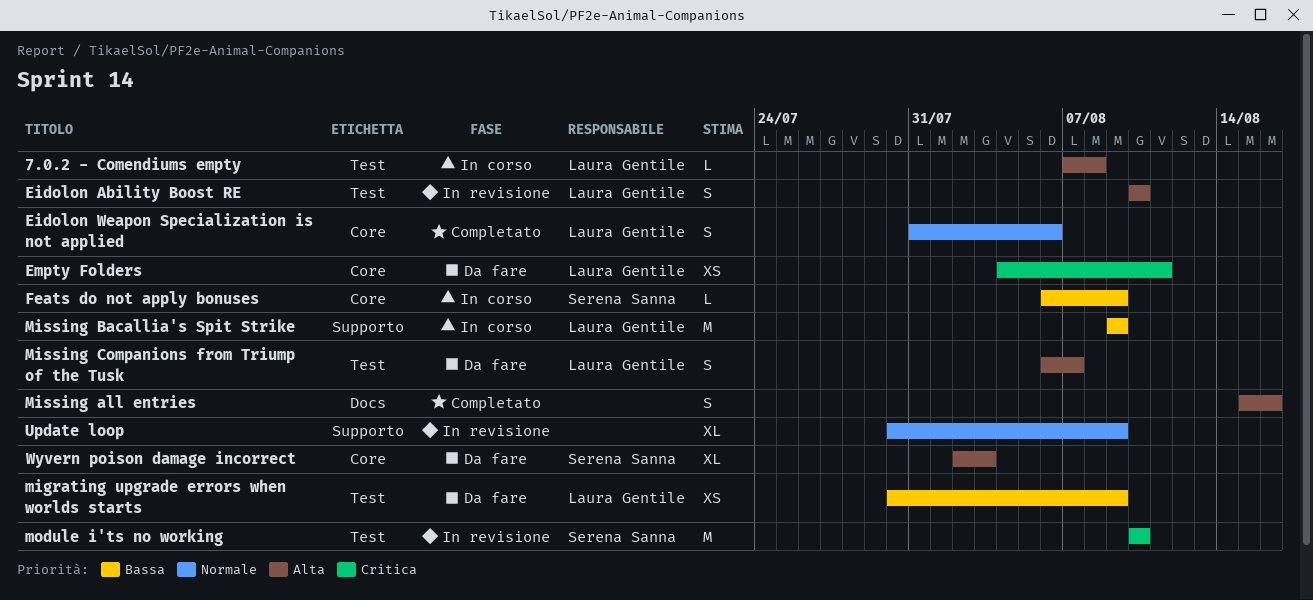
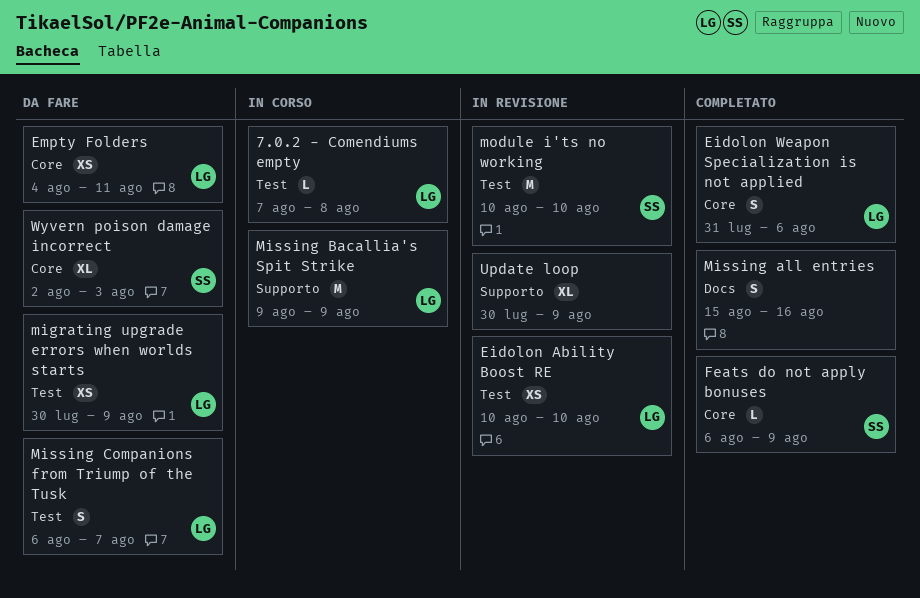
Eidolon Ability Boost RE, estimate: S -> XS
Feats do not apply bonuses, status: In corso -> Completato

